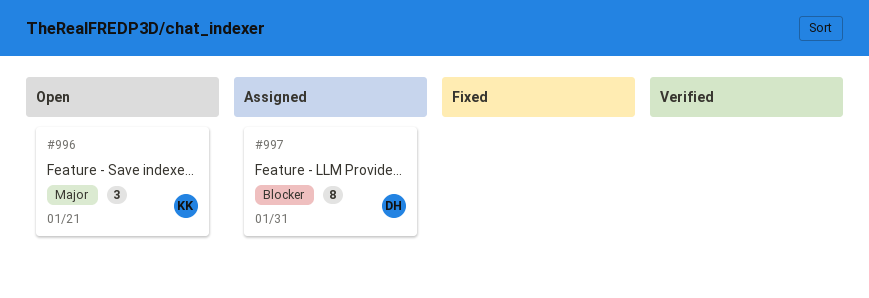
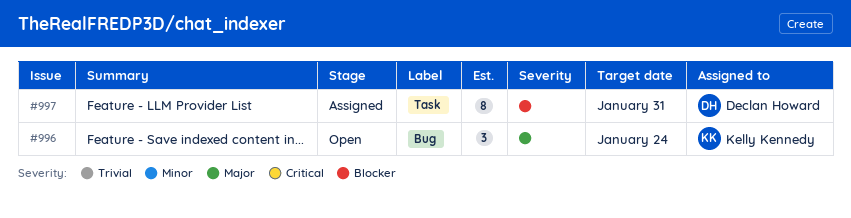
#996, due: Jan 21 -> Jan 24

